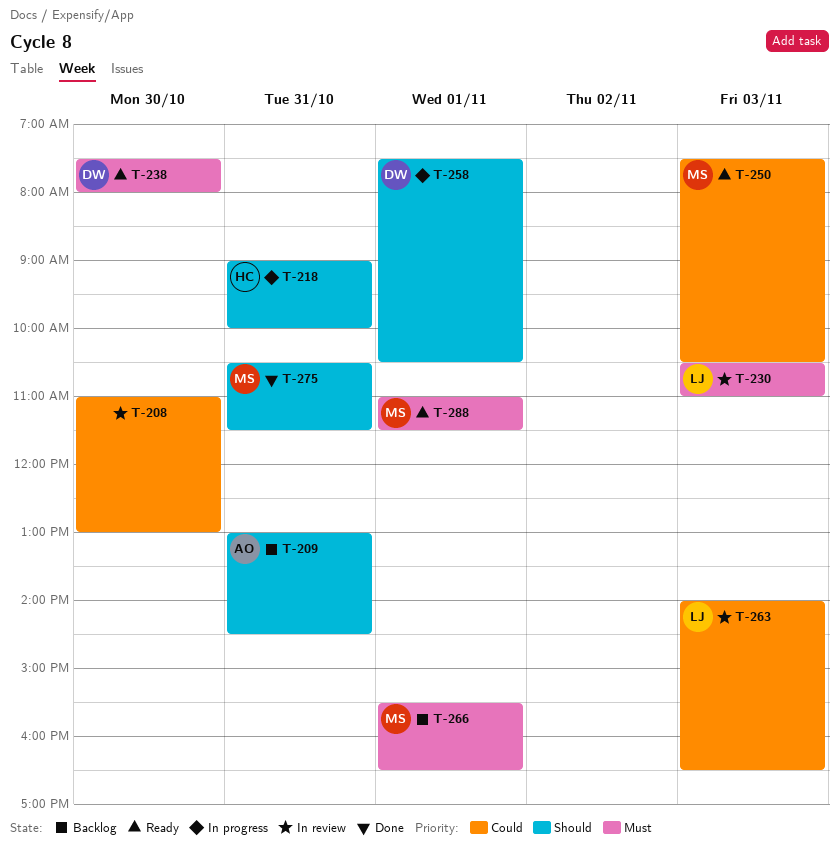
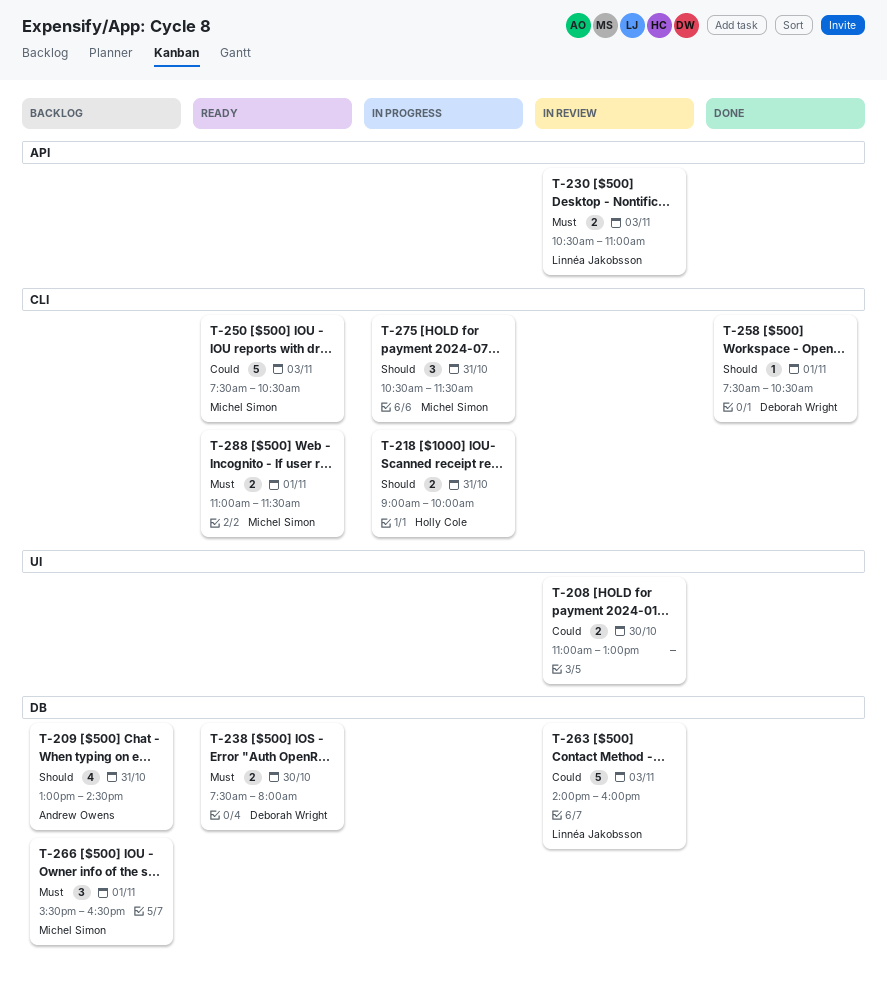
T-258, status: In progress -> Done
T-263, ends: 16:30 -> 16:00
T-275, status: Done -> In progress

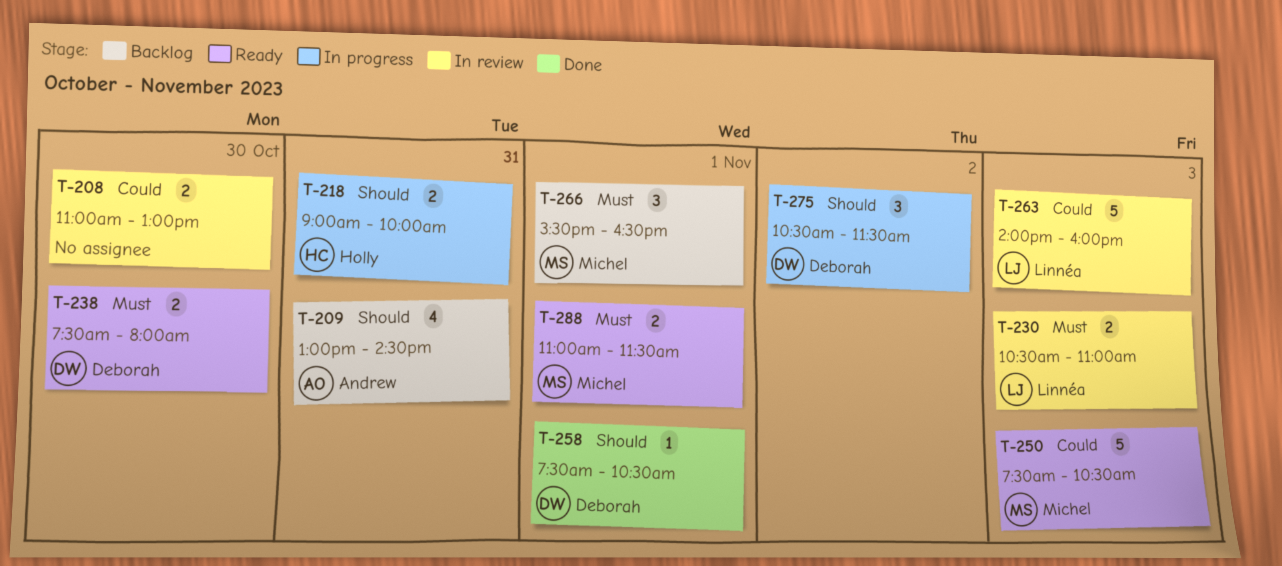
T-275, owner: Michel Simon -> Deborah Wright
T-275, day: Oct 31 -> Nov 2

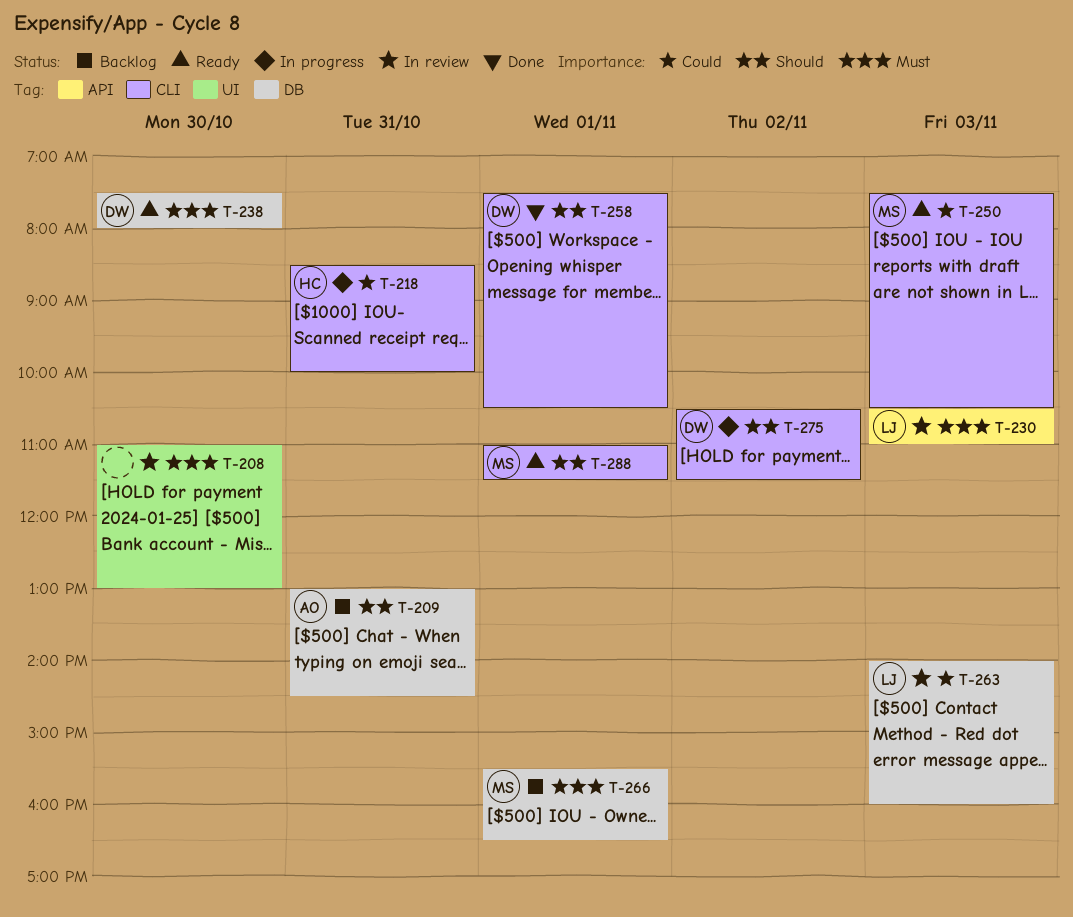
T-208, priority: Could -> Must
T-218, priority: Should -> Could
T-218, begins: 09:00 -> 08:30
T-288, priority: Must -> Should

